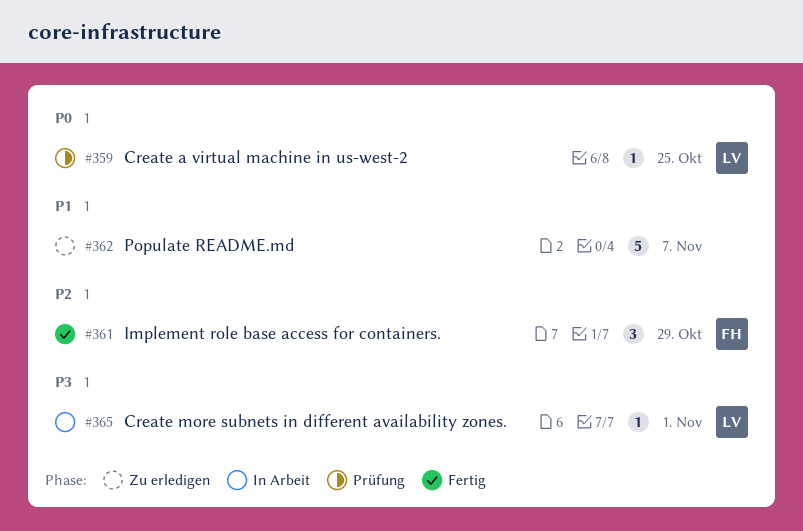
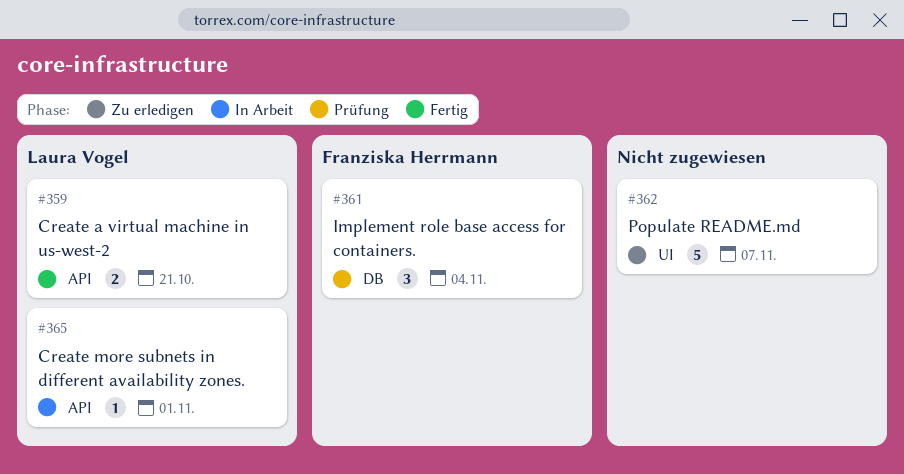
#359, status: Prüfung -> Fertig
#359, estimate: 1 -> 2
#359, due: Oct 25 -> Oct 21
#361, status: Fertig -> Prüfung
#361, due: Oct 29 -> Nov 4

